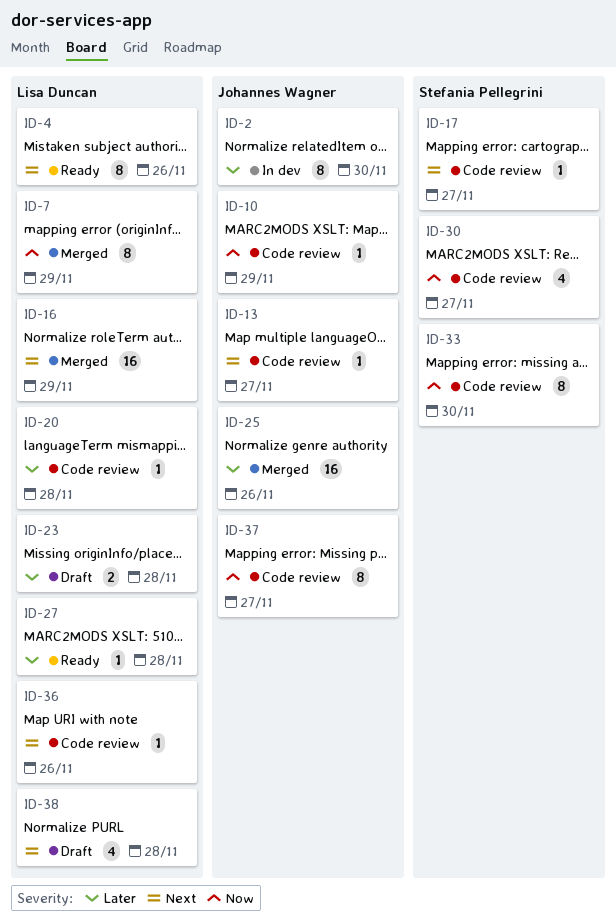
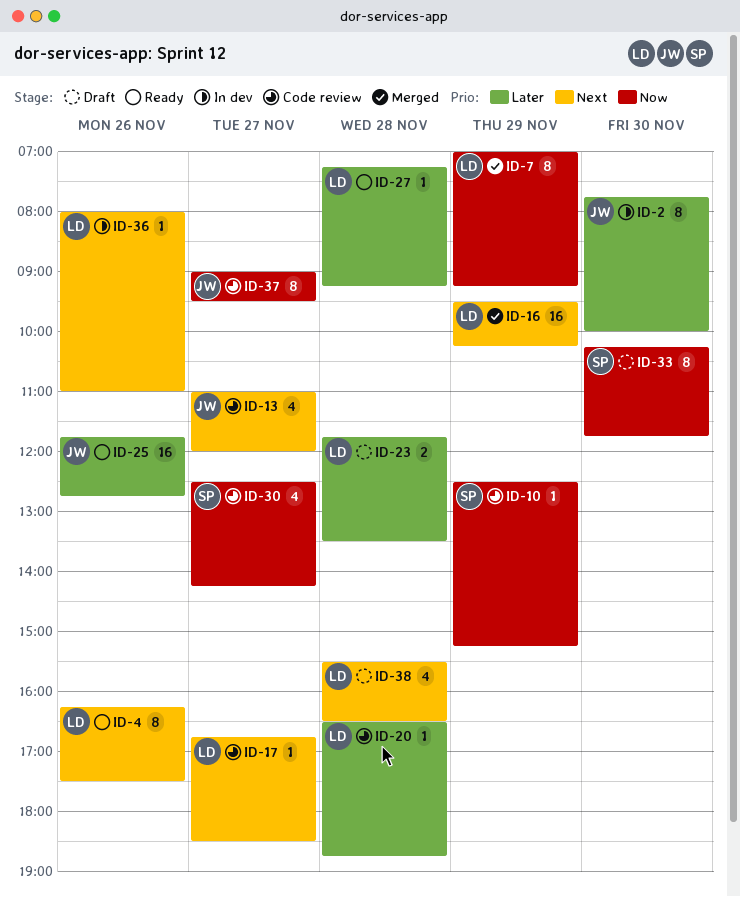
ID-10, owner: Johannes Wagner -> Stefania Pellegrini
ID-13, estimate: 1 -> 4
ID-17, owner: Stefania Pellegrini -> Lisa Duncan
ID-25, status: Merged -> Ready
ID-33, status: Code review -> Draft
ID-36, status: Code review -> In dev

